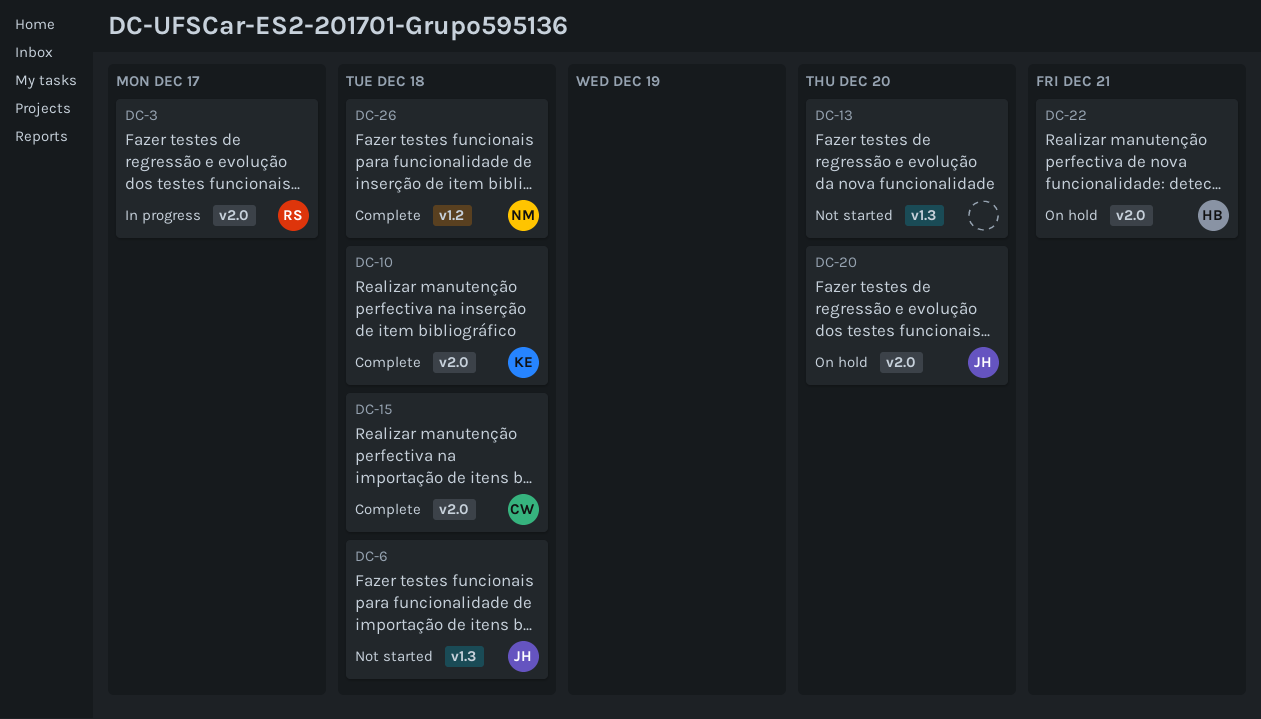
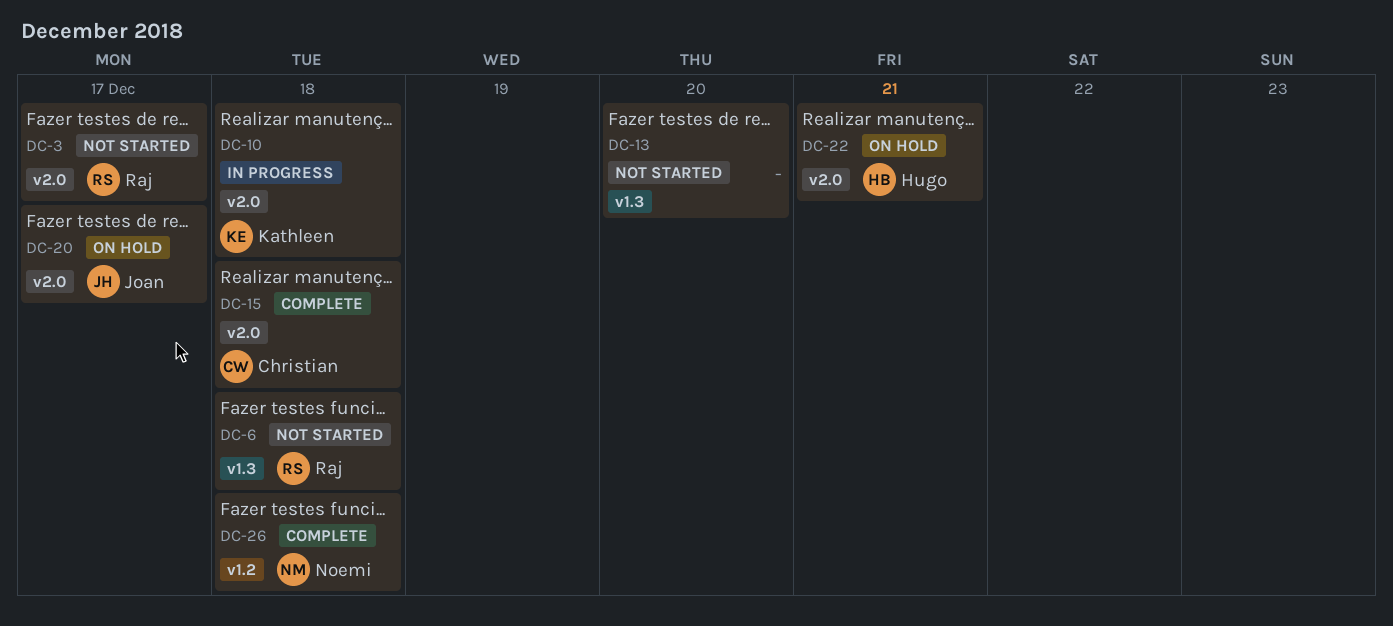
DC-3, status: In progress -> Not started
DC-6, owner: Joan -> Raj
DC-10, status: Complete -> In progress
DC-20, due: Dec 20 -> Dec 17

